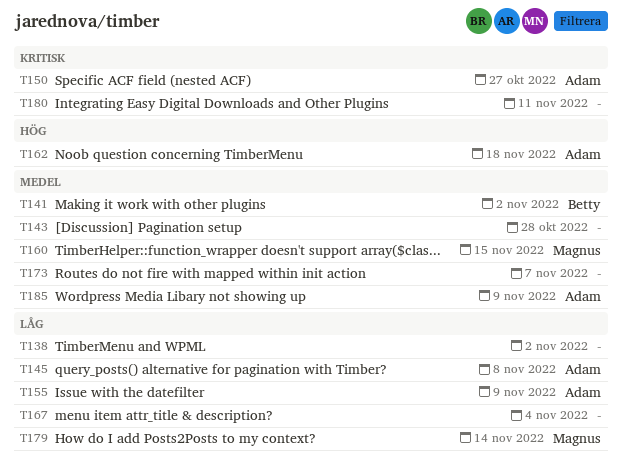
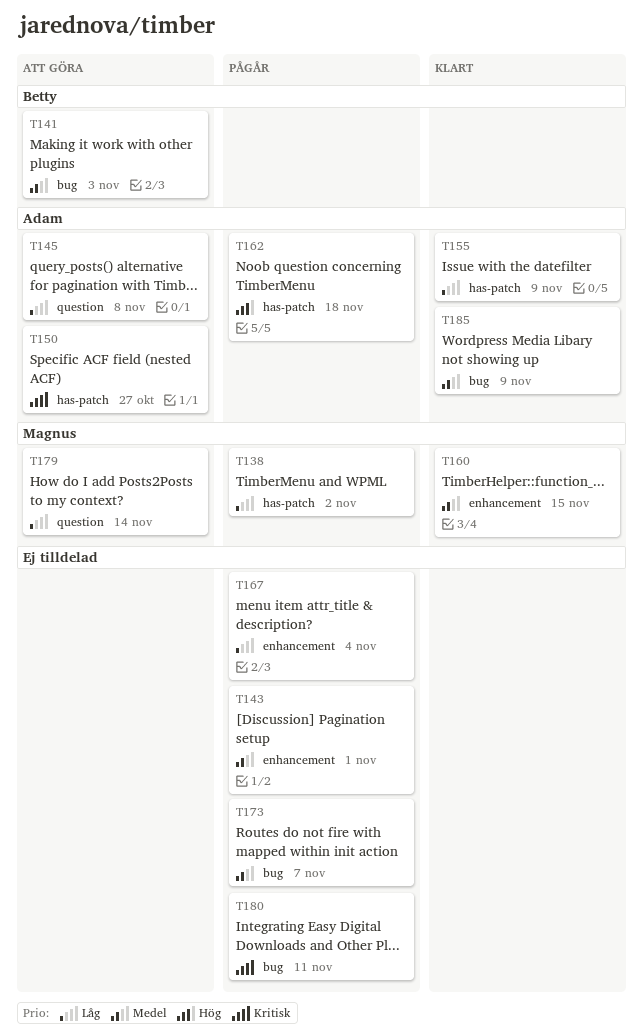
T138, owner: none -> Magnus
T141, due: Nov 2 -> Nov 3
T143, due: Oct 28 -> Nov 1

